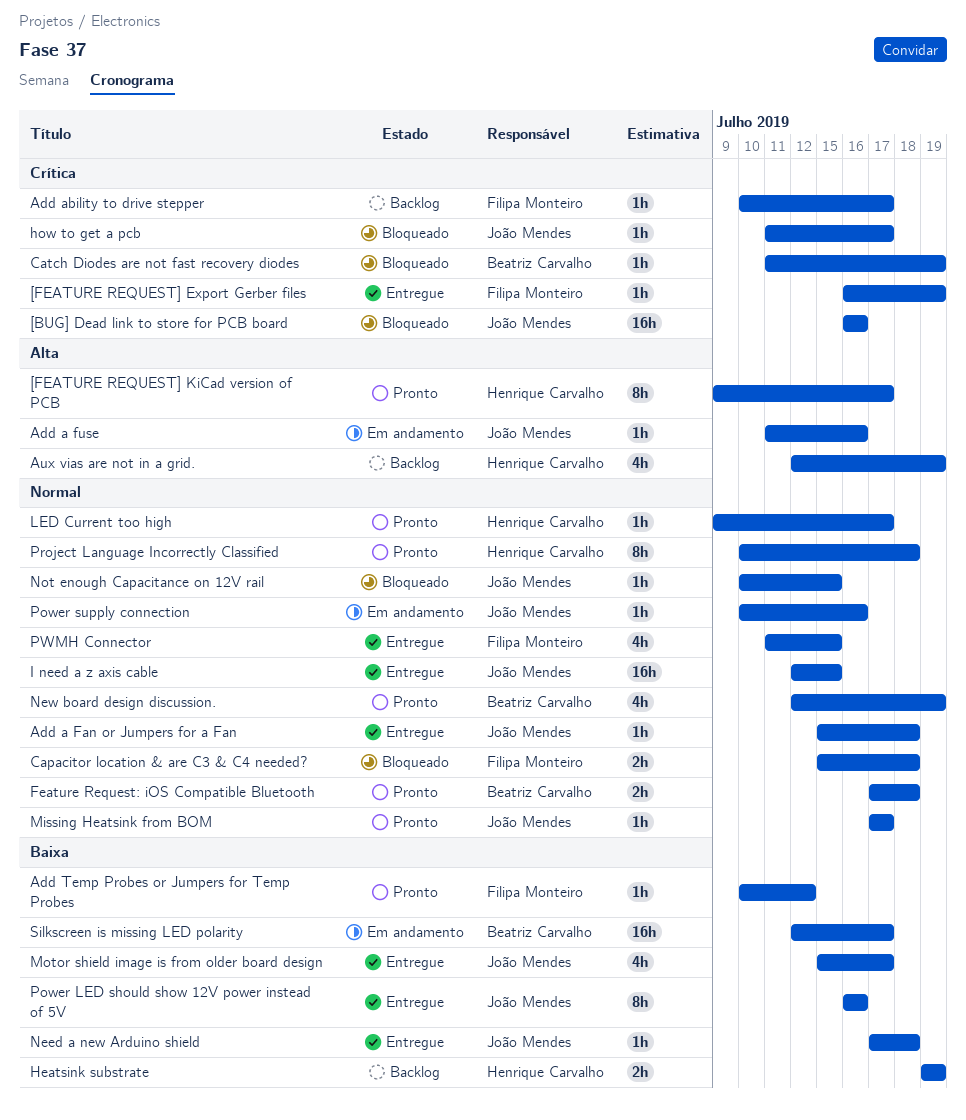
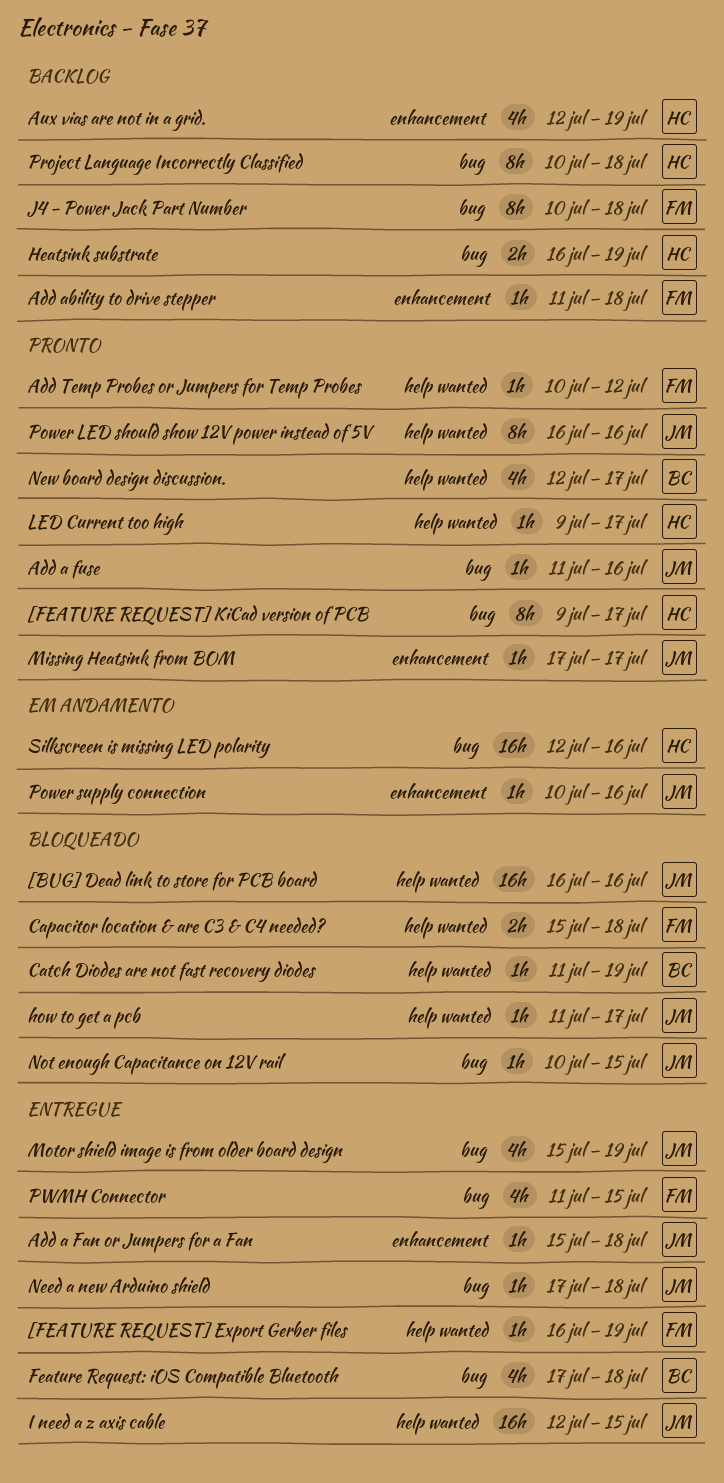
Add a fuse, status: Em andamento -> Pronto
Add ability to drive stepper, start: Jul 10 -> Jul 11
Add ability to drive stepper, due: Jul 17 -> Jul 18
Feature Request: iOS Compatible Bluetooth, status: Pronto -> Entregue
Feature Request: iOS Compatible Bluetooth, estimate: 2h -> 4h
Heatsink substrate, start: Jul 19 -> Jul 16
J4 - Power Jack Part Number: none -> present
Motor shield image is from older board design, due: Jul 17 -> Jul 19
New board design discussion., due: Jul 19 -> Jul 17
Power LED should show 12V power instead of 5V, status: Entregue -> Pronto
Project Language Incorrectly Classified, status: Pronto -> Backlog
Silkscreen is missing LED polarity, owner: Beatriz Carvalho -> Henrique Carvalho
Silkscreen is missing LED polarity, due: Jul 17 -> Jul 16

